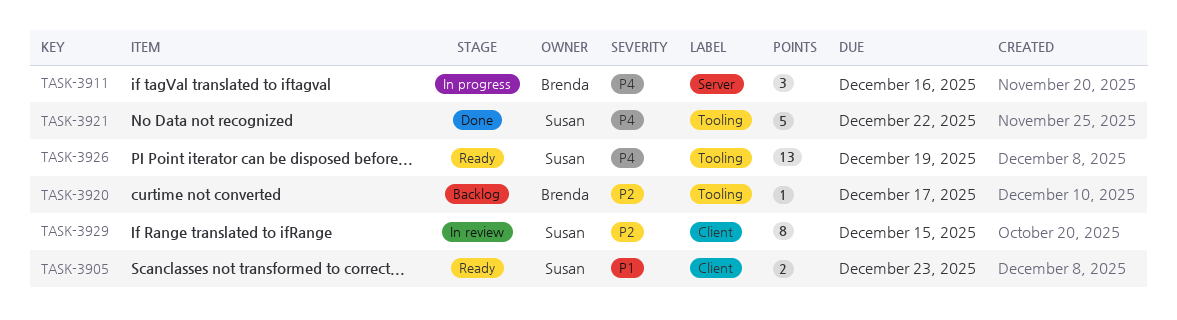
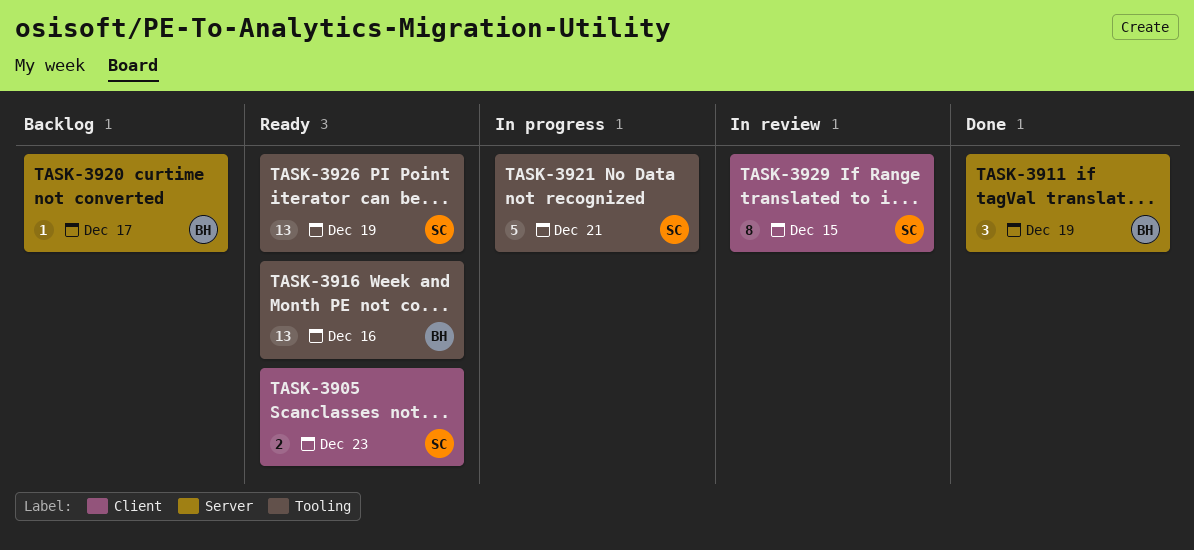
TASK-3911, status: In progress -> Done
TASK-3911, due: Dec 16 -> Dec 19
TASK-3916: none -> present
TASK-3920, label: Tooling -> Server
TASK-3921, status: Done -> In progress
TASK-3921, due: Dec 22 -> Dec 21

